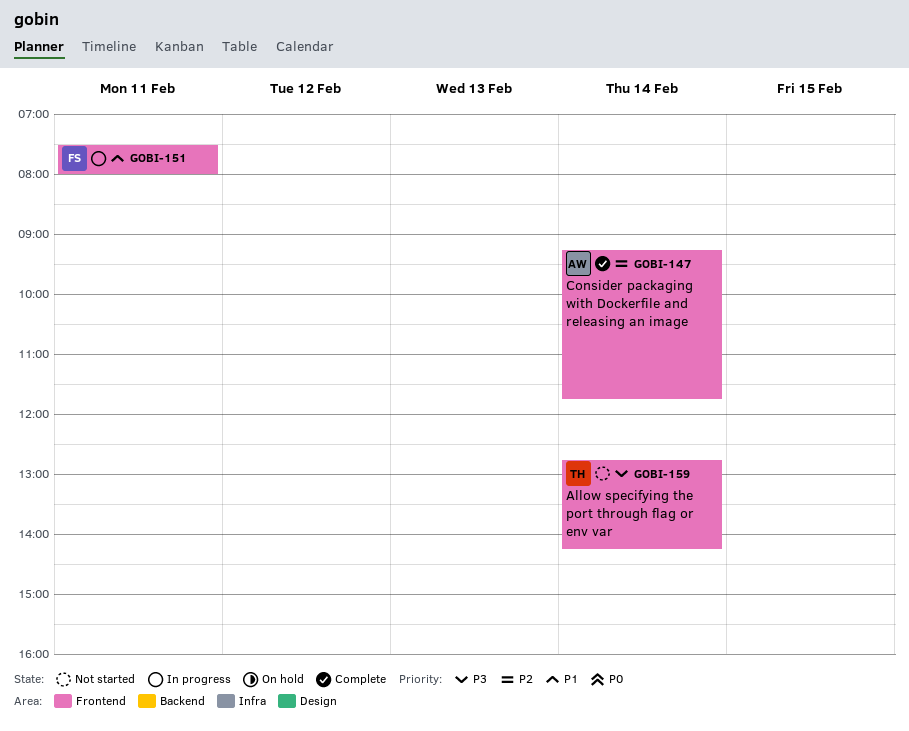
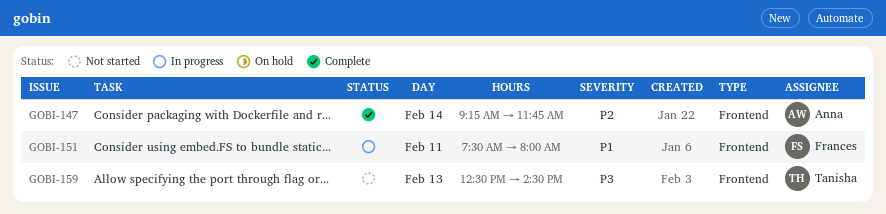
GOBI-159, day: Feb 14 -> Feb 13
GOBI-159, begins: 12:45 -> 12:30
GOBI-159, ends: 14:15 -> 14:30

